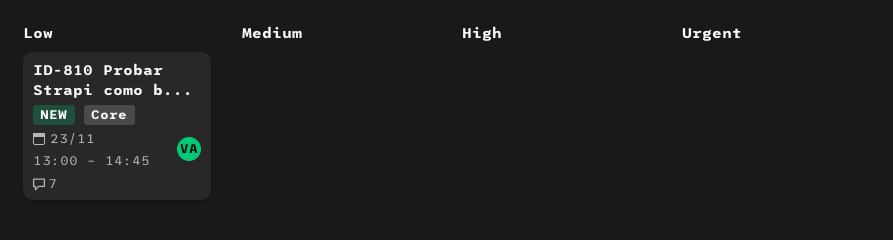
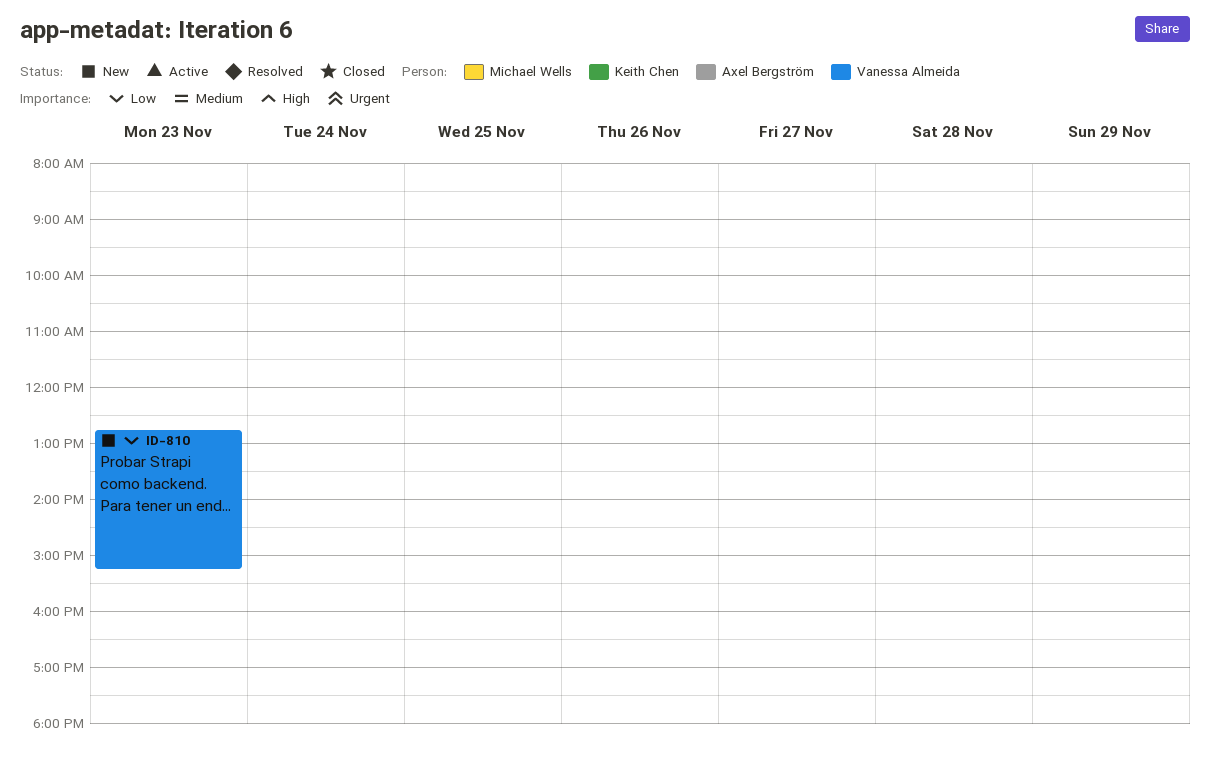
ID-810, begins: 13:00 -> 12:45
ID-810, ends: 14:45 -> 15:15

